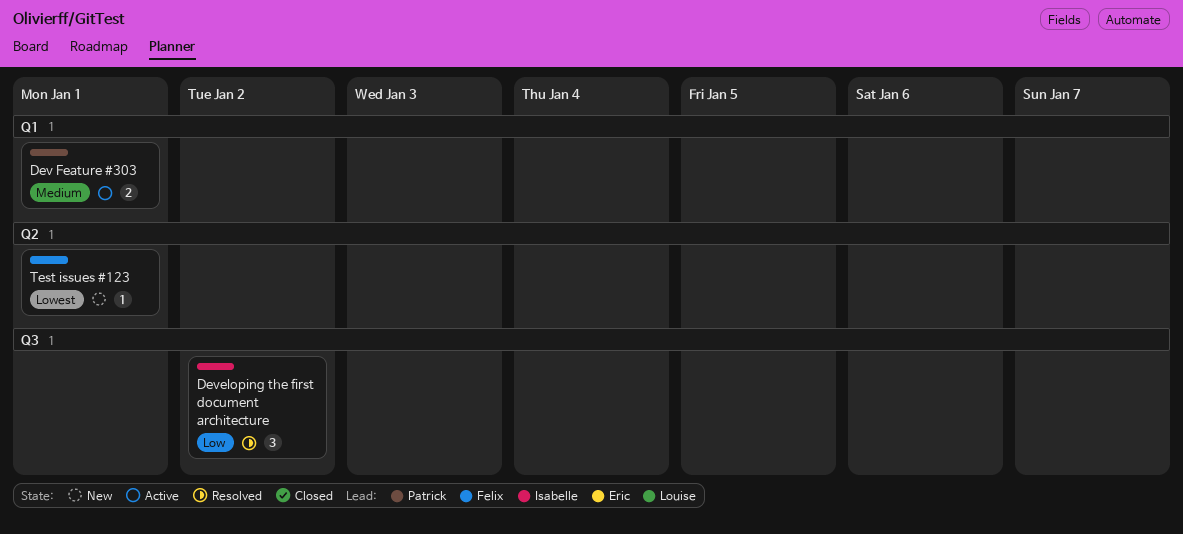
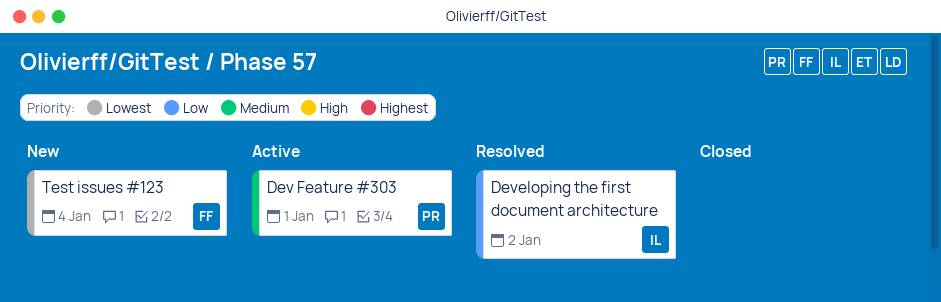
Test issues #123, due: Jan 1 -> Jan 4

